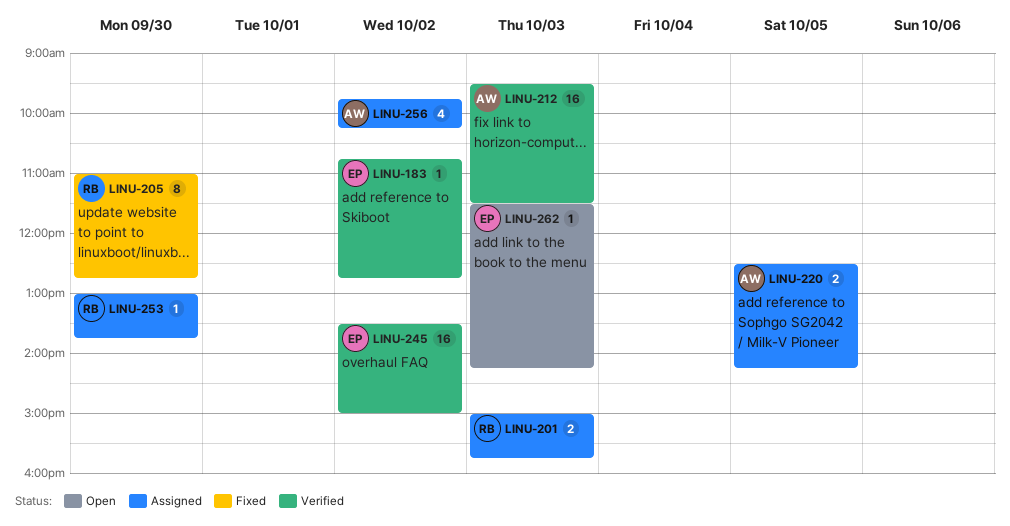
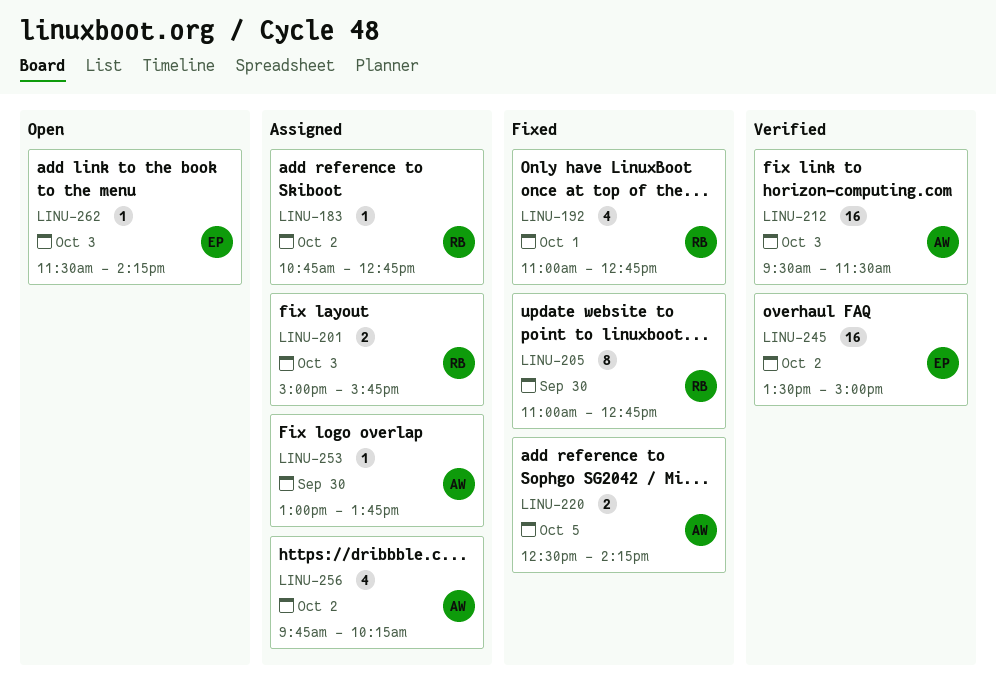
LINU-183, status: Verified -> Assigned
LINU-183, owner: EP -> RB
LINU-192: none -> present
LINU-220, status: Assigned -> Fixed
LINU-253, owner: RB -> AW

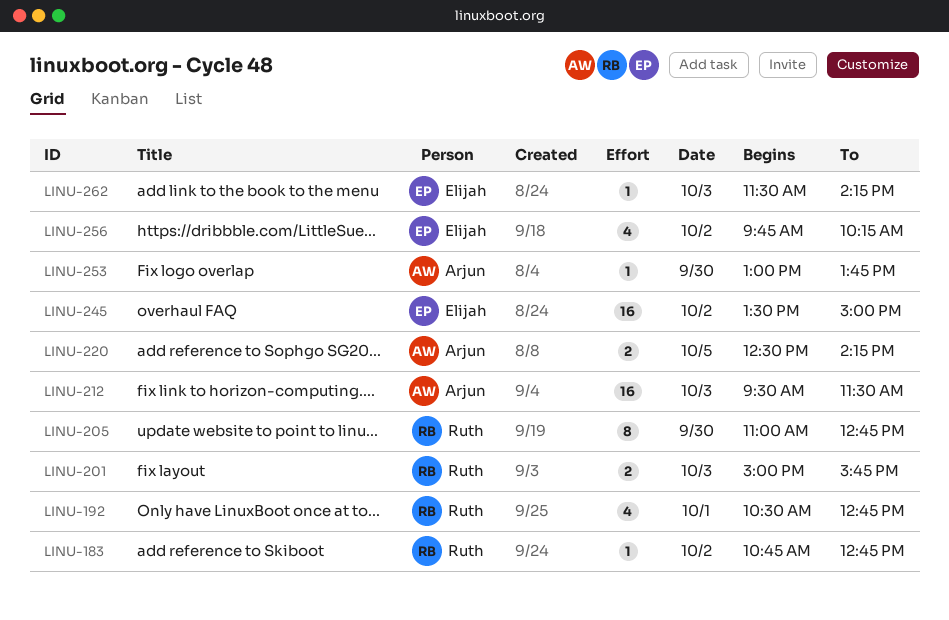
LINU-192, begins: 11:00 -> 10:30
LINU-256, owner: Arjun -> Elijah

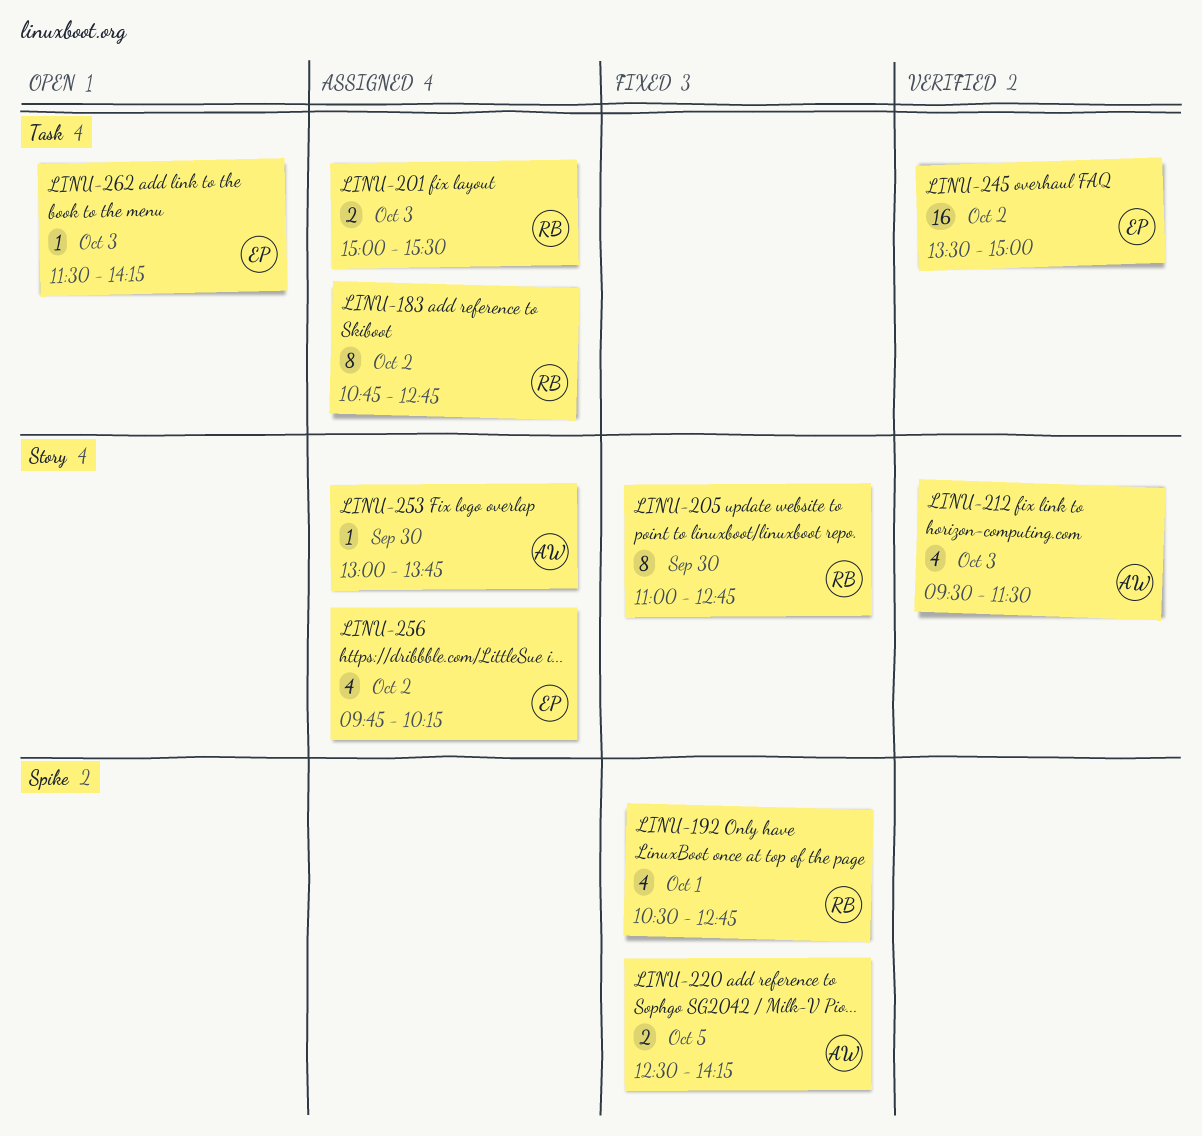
LINU-183, estimate: 1 -> 8
LINU-201, ends: 15:45 -> 15:30
LINU-212, estimate: 16 -> 4

